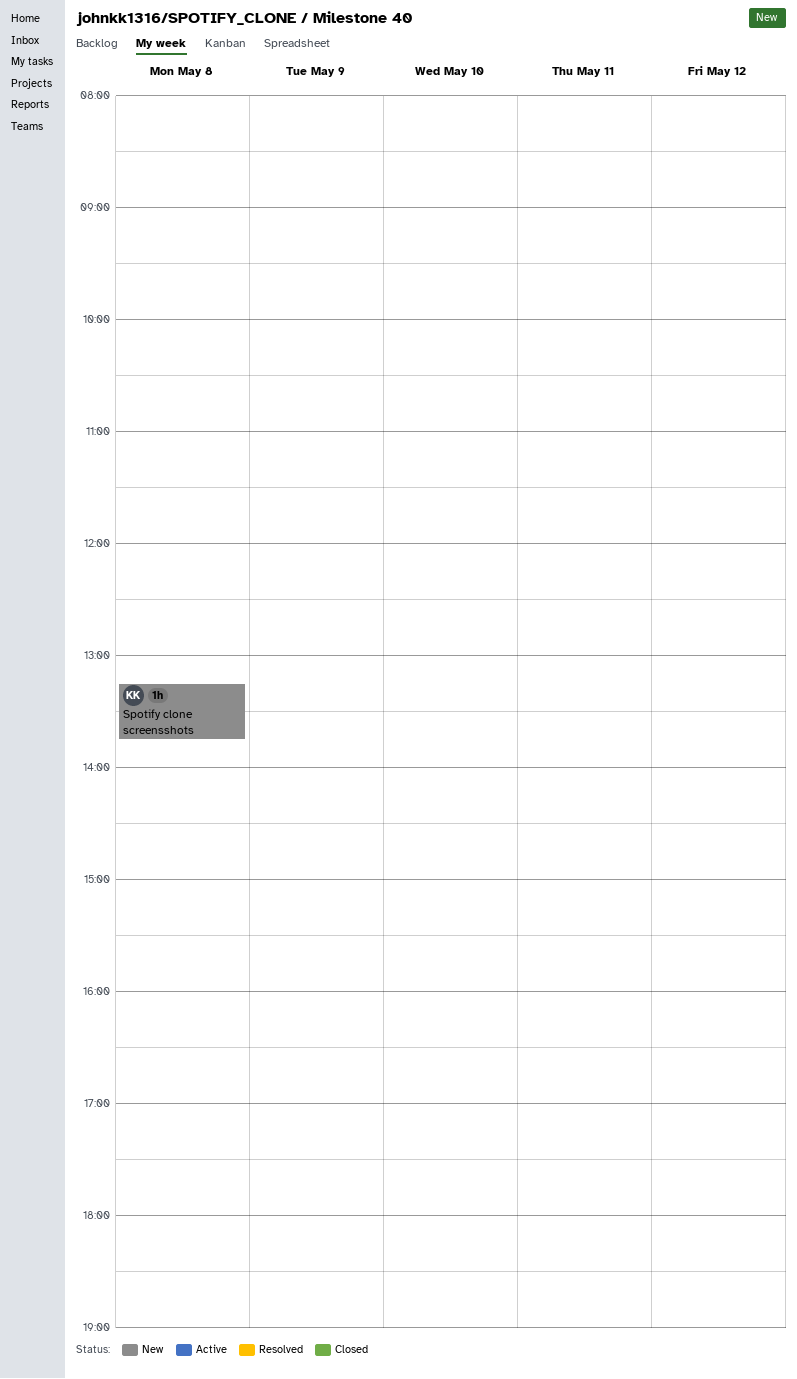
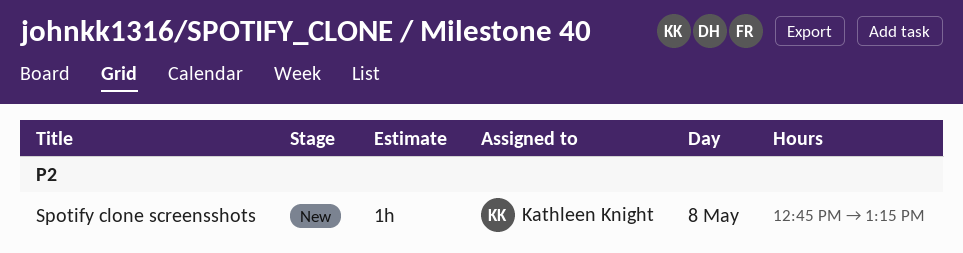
Spotify clone screensshots, begins: 13:15 -> 12:45
Spotify clone screensshots, ends: 13:45 -> 13:15

